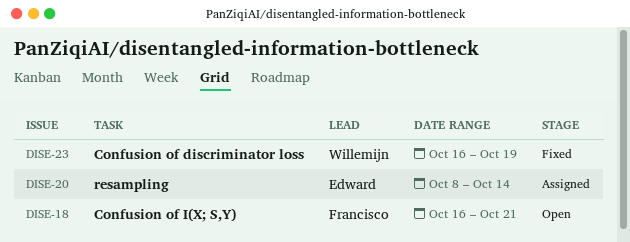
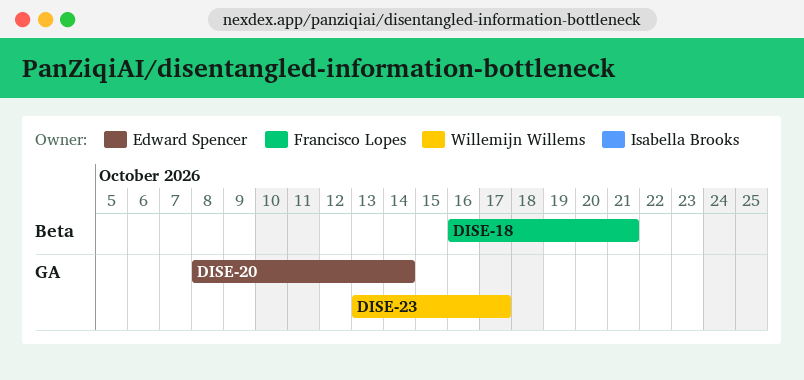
DISE-23, start: Oct 16 -> Oct 13
DISE-23, due: Oct 19 -> Oct 17

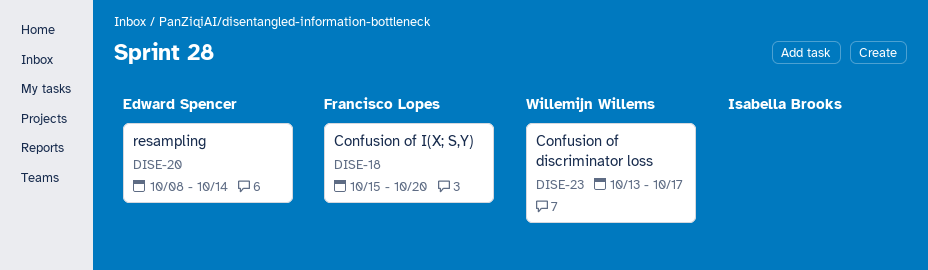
DISE-18, start: Oct 16 -> Oct 15
DISE-18, due: Oct 21 -> Oct 20

